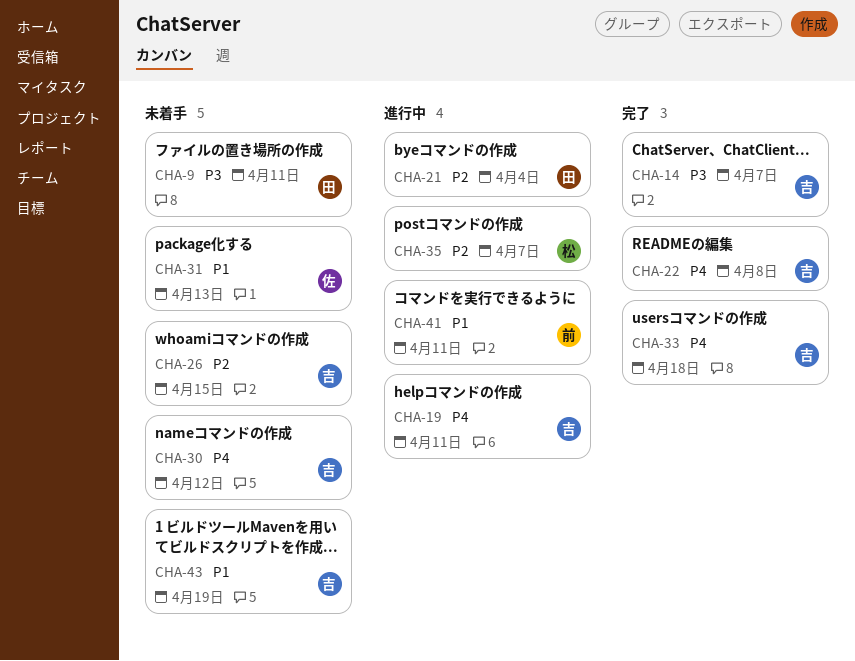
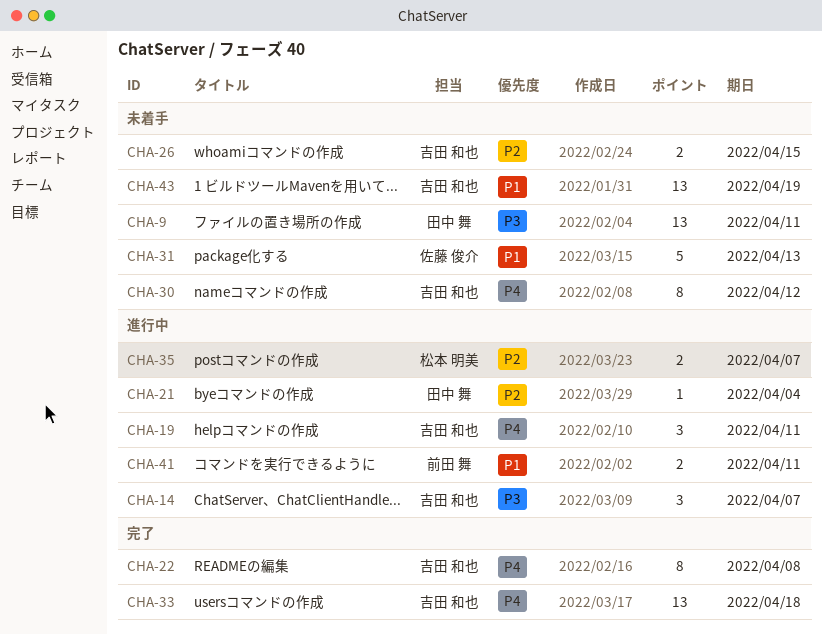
CHA-14, status: 完了 -> 進行中

